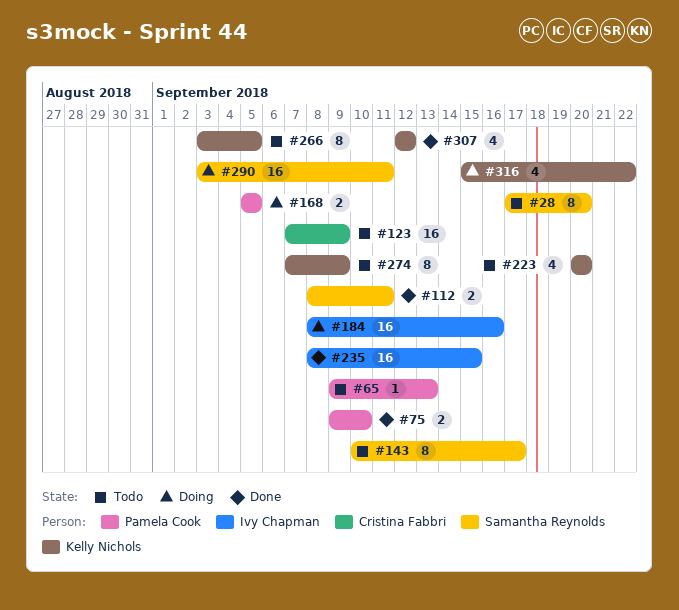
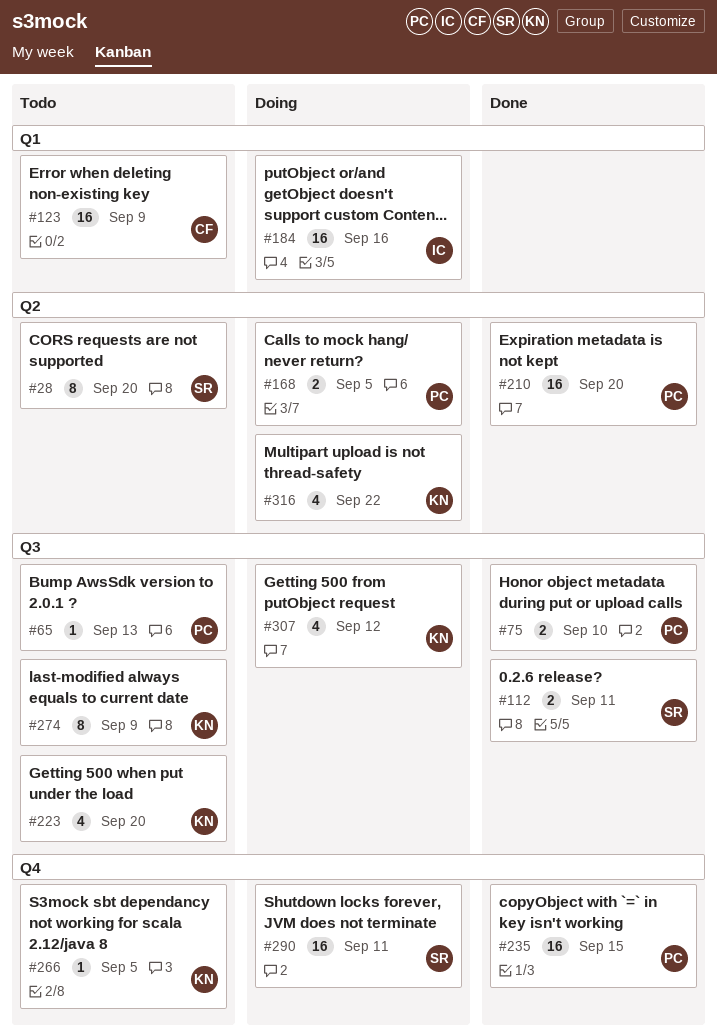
#143: present -> none
#210: none -> present
#235, owner: Ivy Chapman -> Pamela Cook
#266, estimate: 8 -> 1
#307, status: Done -> Doing

